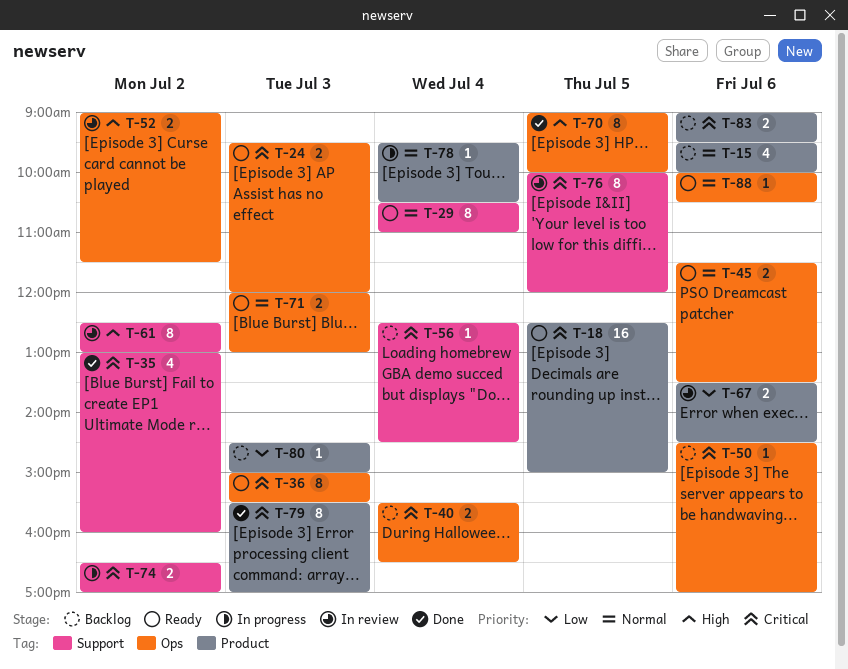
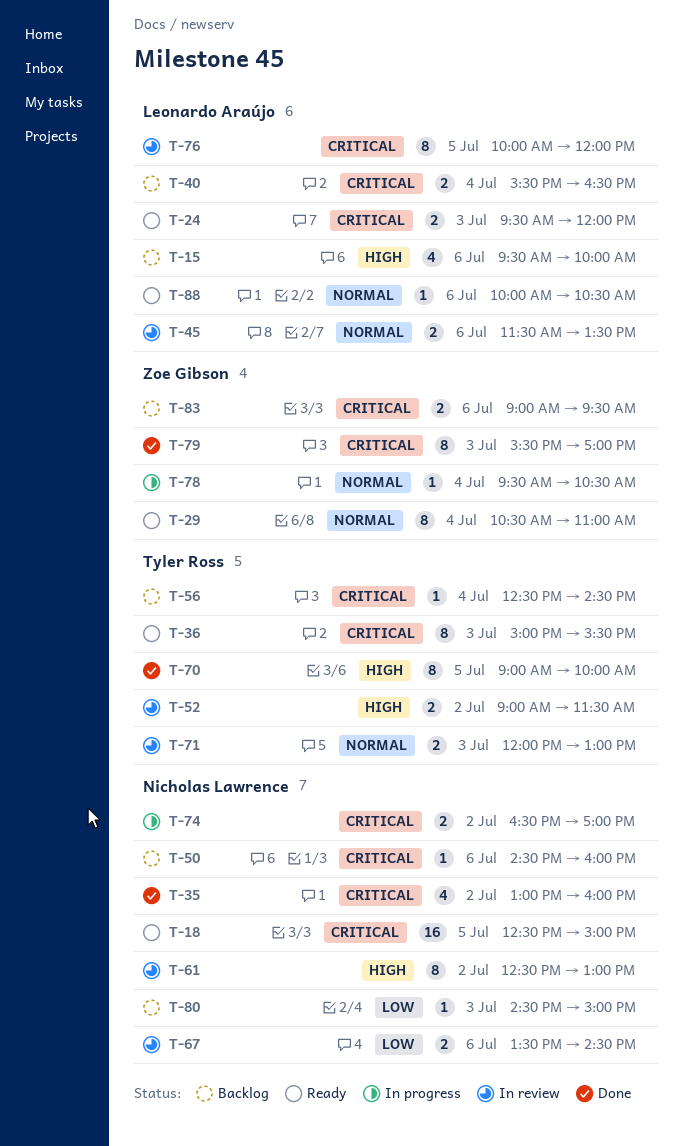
T-15, priority: Normal -> High
T-45, status: Ready -> In review
T-50, ends: 17:00 -> 16:00
T-71, status: Ready -> In review

